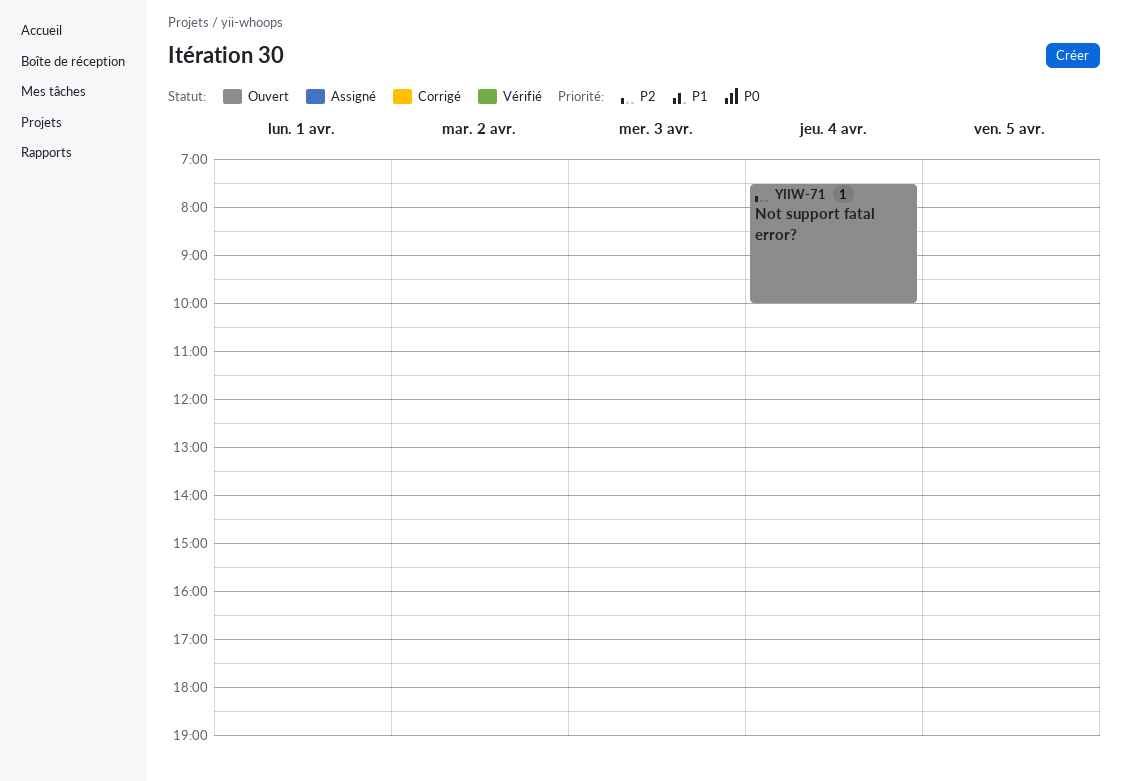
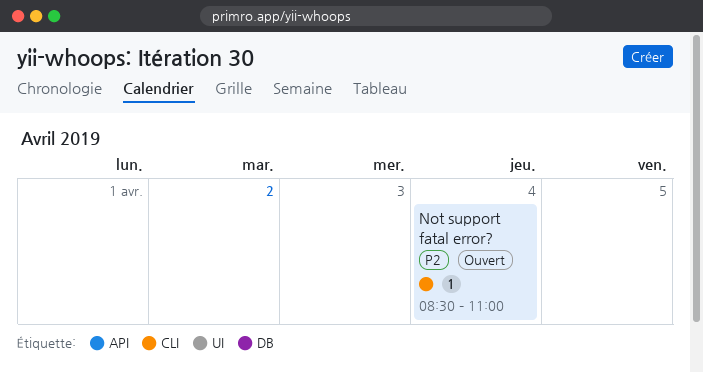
Not support fatal error?, begins: 07:30 -> 08:30
Not support fatal error?, ends: 10:00 -> 11:00

